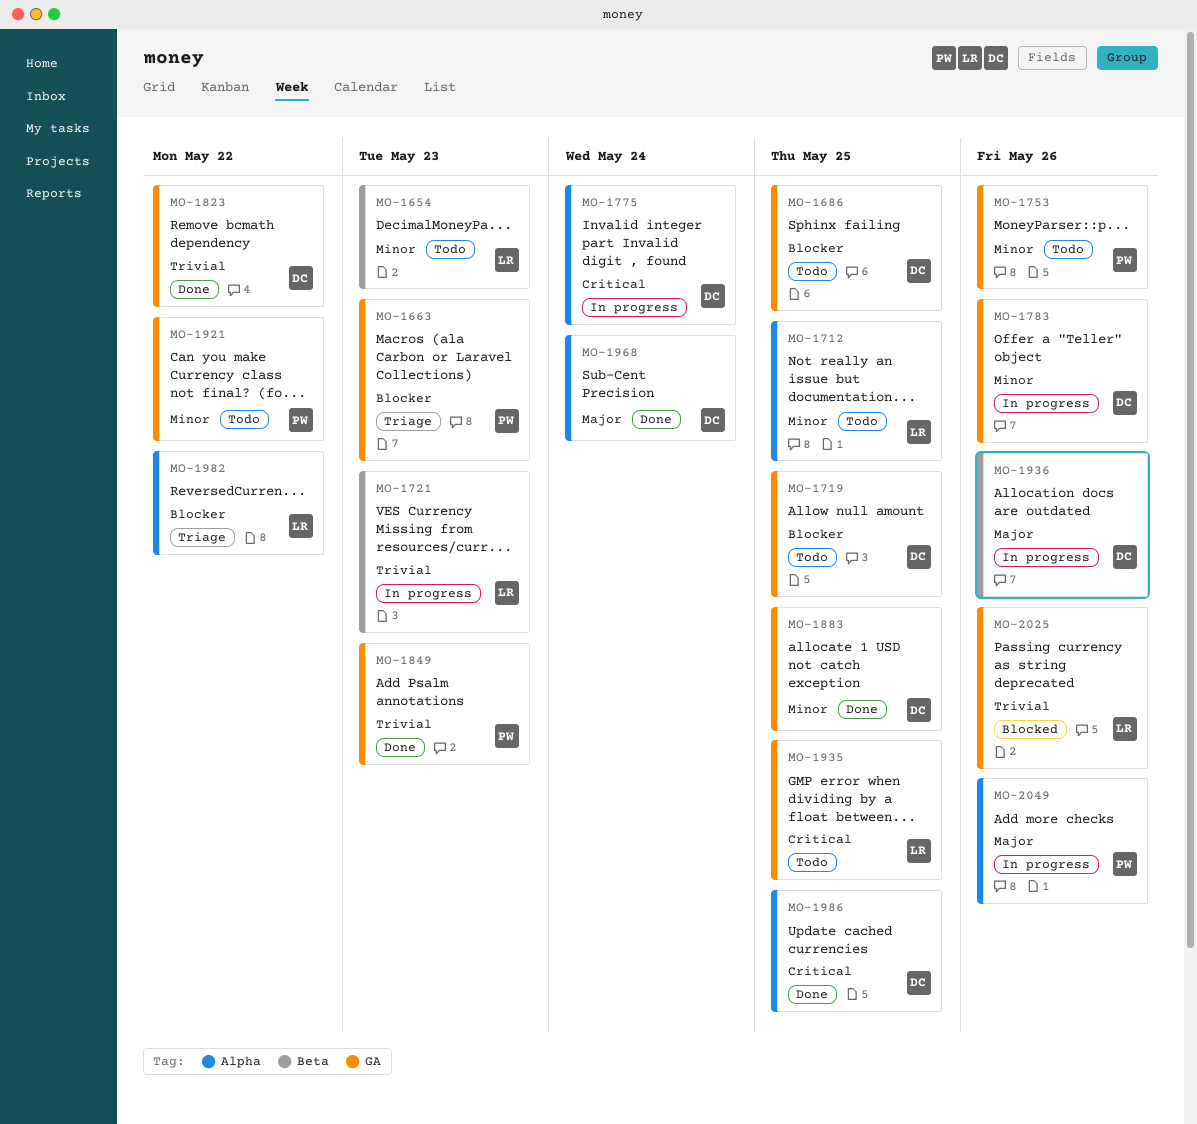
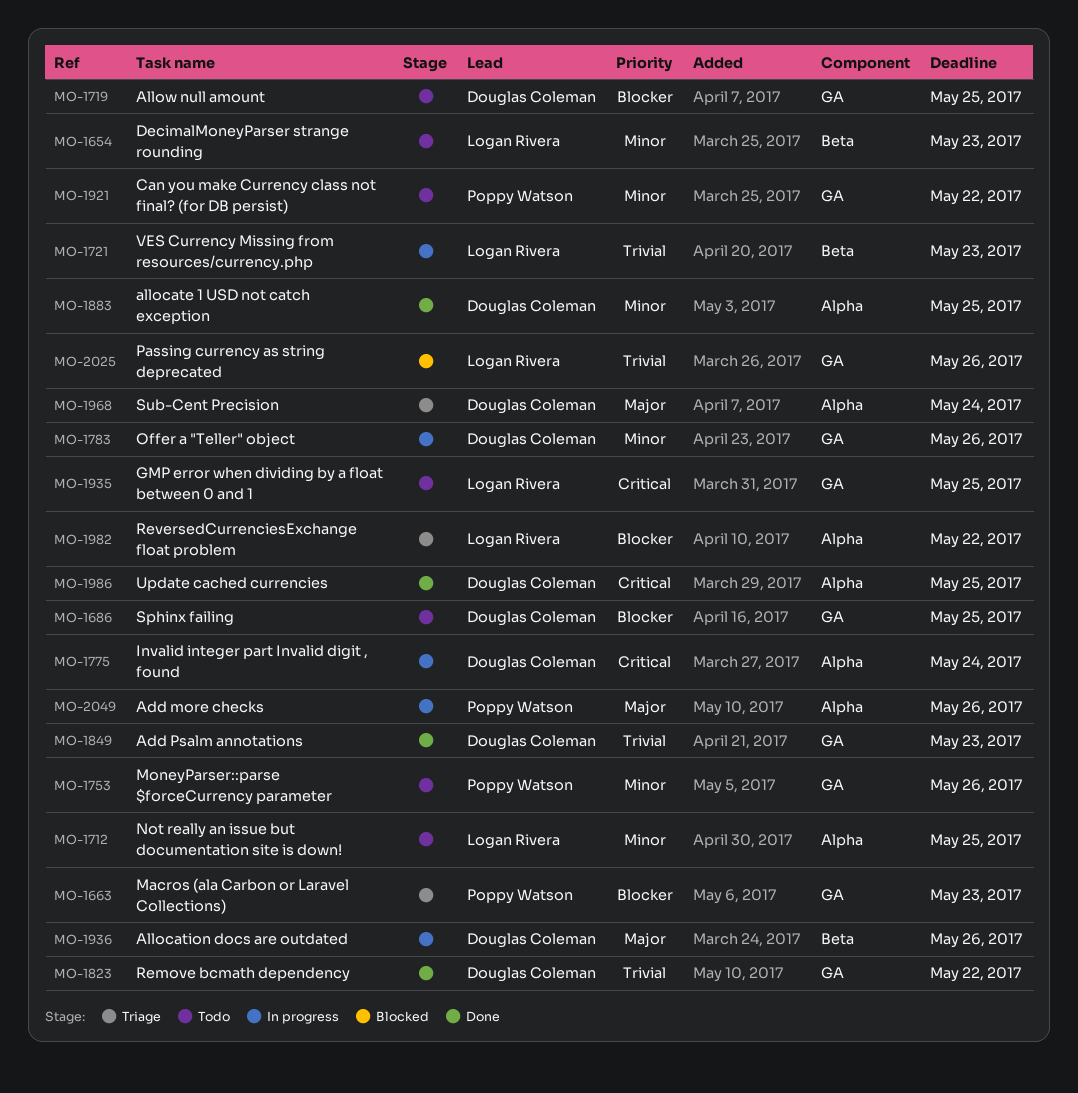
MO-1849, owner: Poppy Watson -> Douglas Coleman
MO-1883, label: GA -> Alpha
MO-1968, status: Done -> Triage

